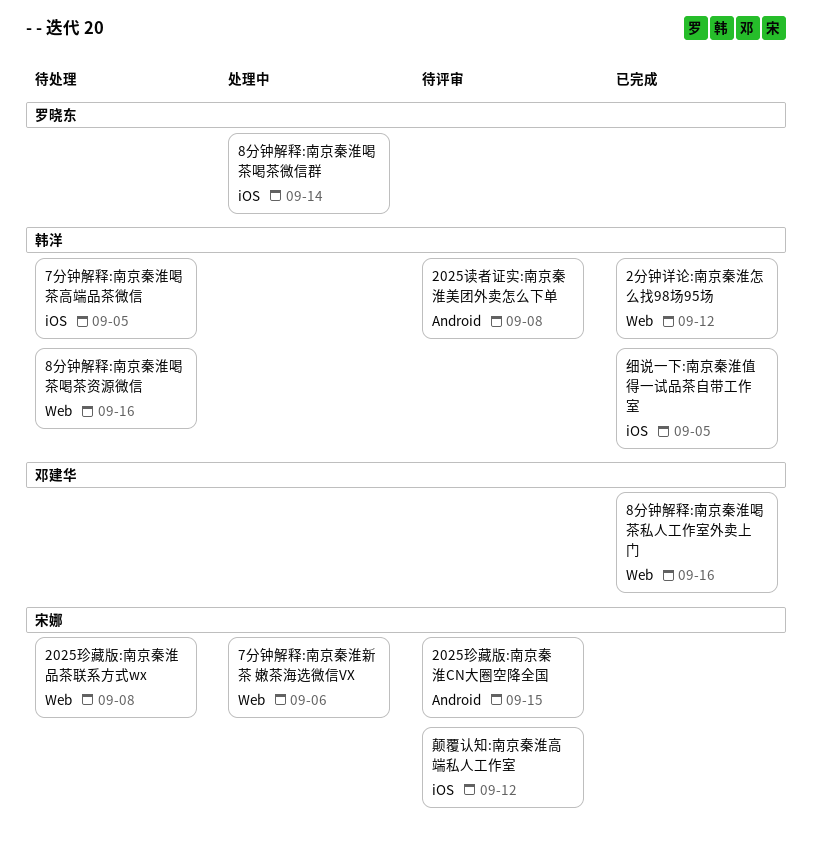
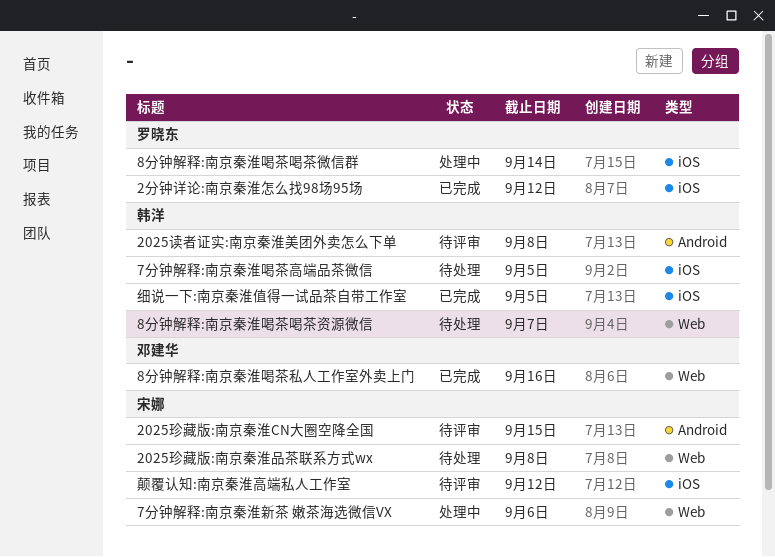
2分钟详论:南京秦淮怎么找98场95场, owner: 韩洋 -> 罗晓东
2分钟详论:南京秦淮怎么找98场95场, label: Web -> iOS
8分钟解释:南京秦淮喝茶喝茶资源微信, due: Sep 16 -> Sep 7

